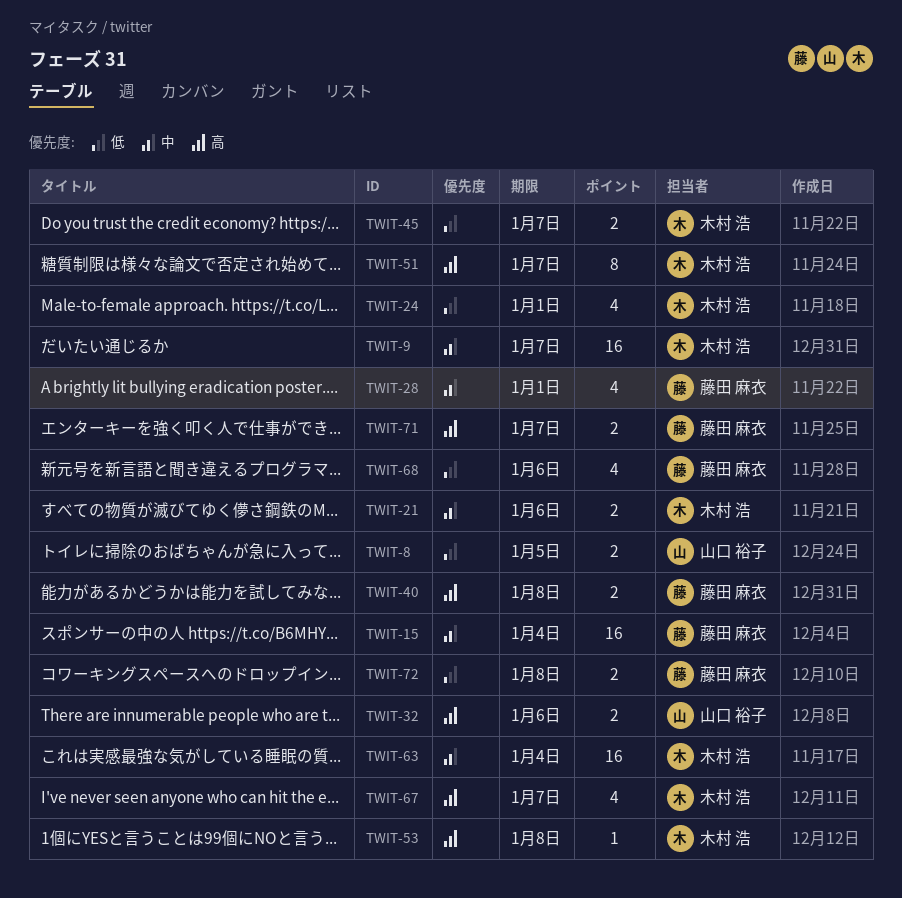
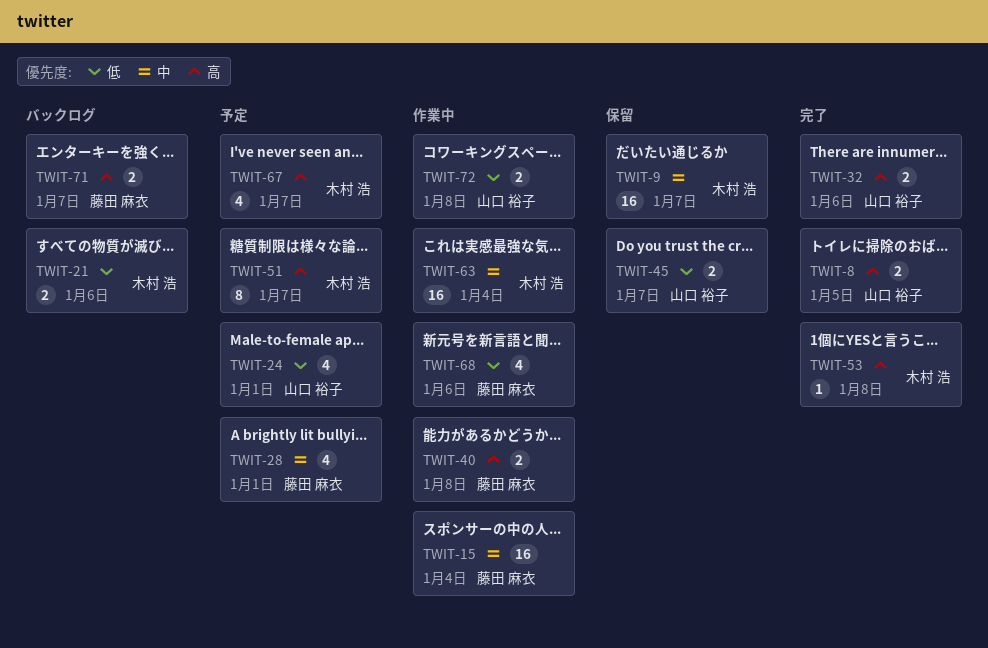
TWIT-8, priority: 低 -> 高
TWIT-21, priority: 中 -> 低
TWIT-24, owner: 木村 浩 -> 山口 裕子
TWIT-45, owner: 木村 浩 -> 山口 裕子
TWIT-72, owner: 藤田 麻衣 -> 山口 裕子

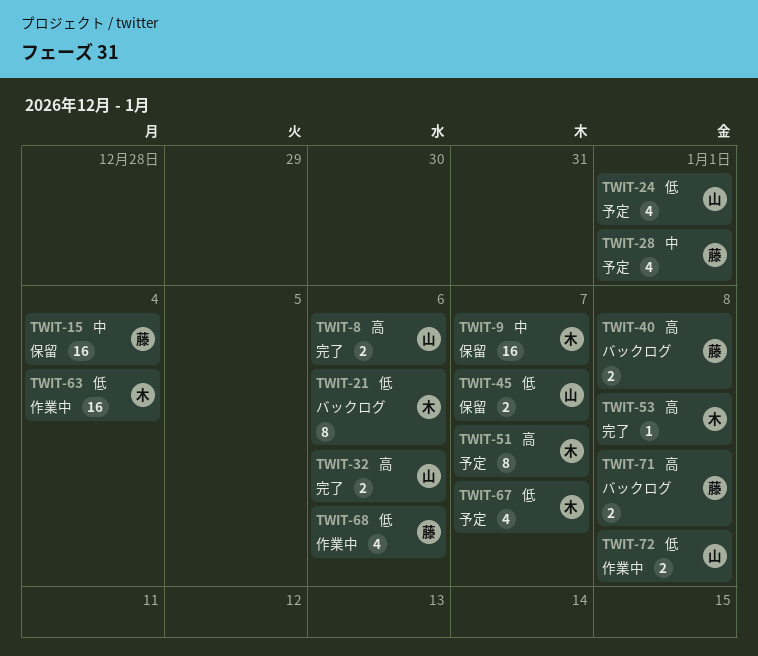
TWIT-8, due: Jan 5 -> Jan 6
TWIT-15, status: 作業中 -> 保留
TWIT-21, estimate: 2 -> 8
TWIT-40, status: 作業中 -> バックログ
TWIT-63, priority: 中 -> 低
TWIT-67, priority: 高 -> 低
TWIT-71, due: Jan 7 -> Jan 8

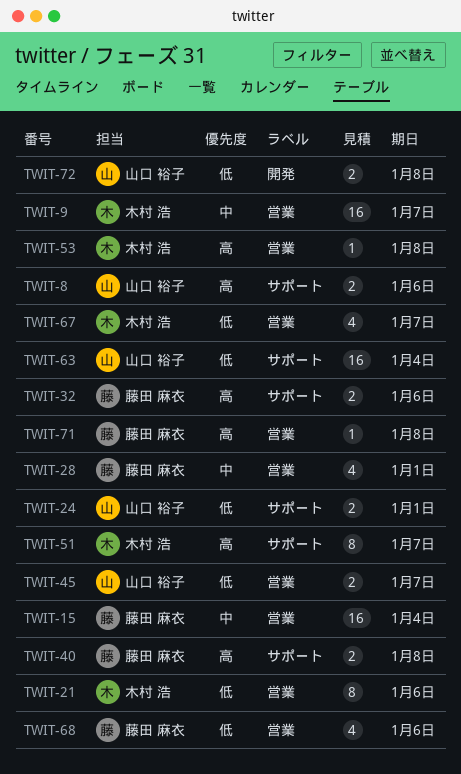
TWIT-24, estimate: 4 -> 2
TWIT-32, owner: 山口 裕子 -> 藤田 麻衣
TWIT-63, owner: 木村 浩 -> 山口 裕子
TWIT-71, estimate: 2 -> 1

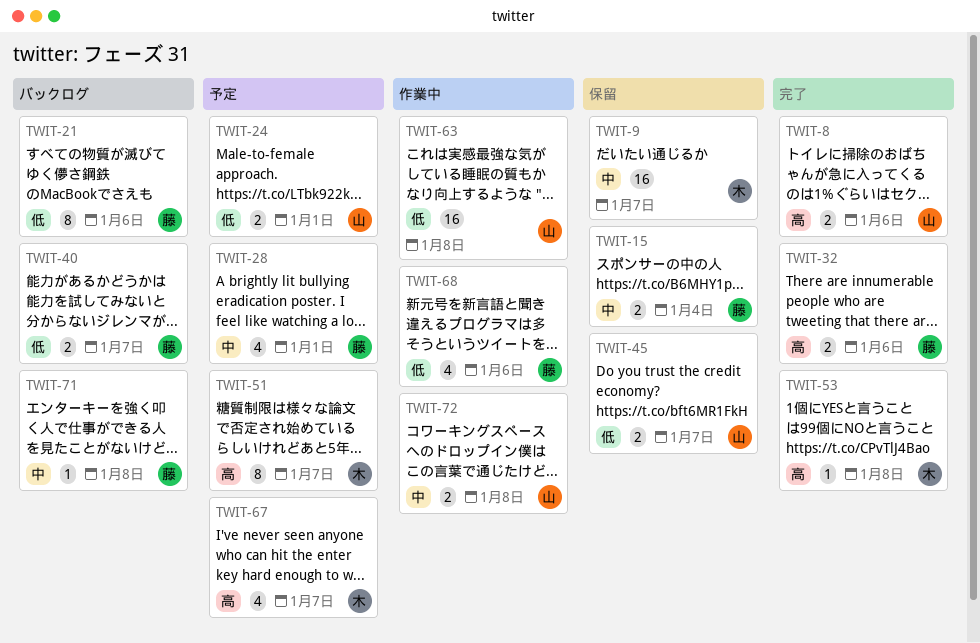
TWIT-15, estimate: 16 -> 2
TWIT-21, owner: 木村 浩 -> 藤田 麻衣
TWIT-40, priority: 高 -> 低
TWIT-40, due: Jan 8 -> Jan 7
TWIT-63, due: Jan 4 -> Jan 8
TWIT-67, priority: 低 -> 高
TWIT-71, priority: 高 -> 中
TWIT-72, priority: 低 -> 中

